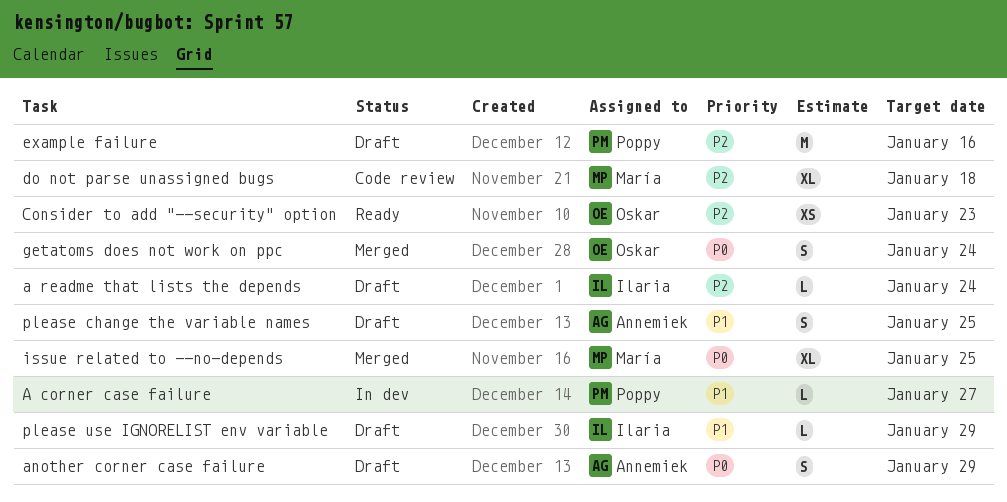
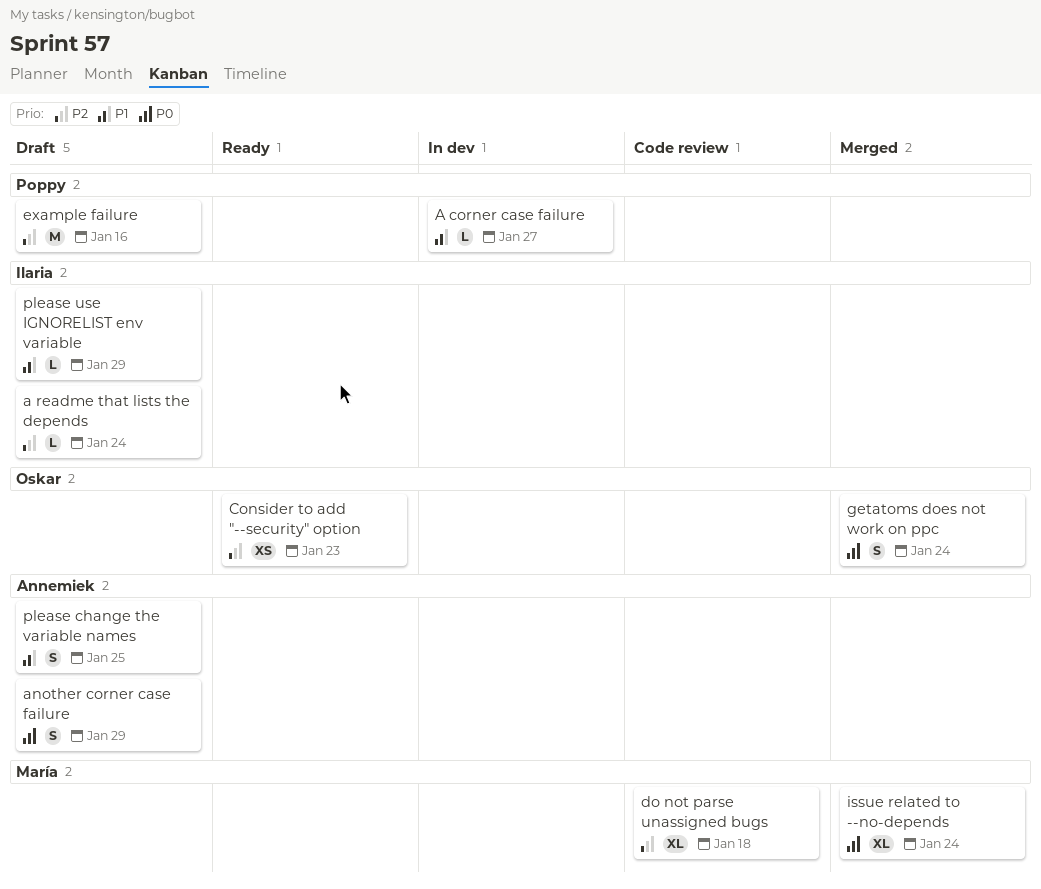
issue related to --no-depends, due: Jan 25 -> Jan 24

